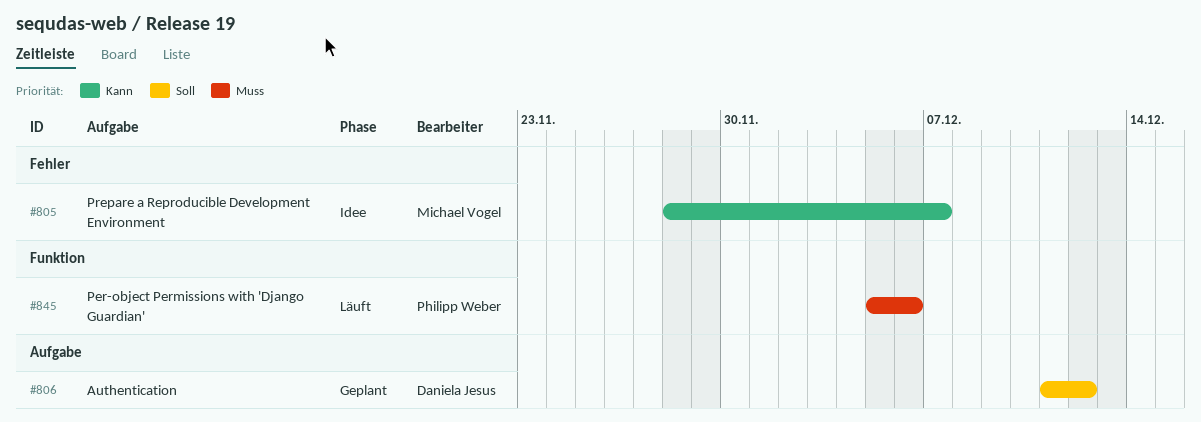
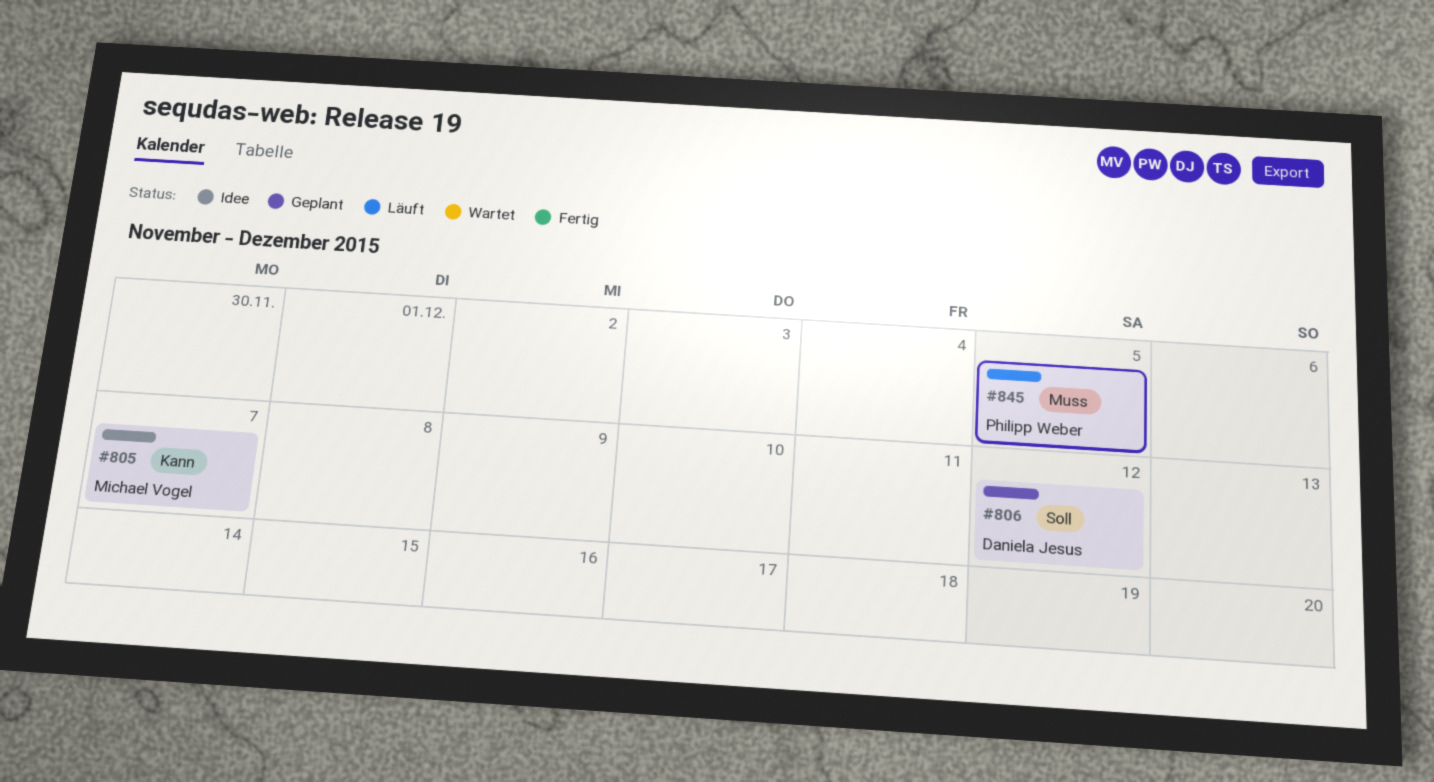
#845, due: Dec 6 -> Dec 5

